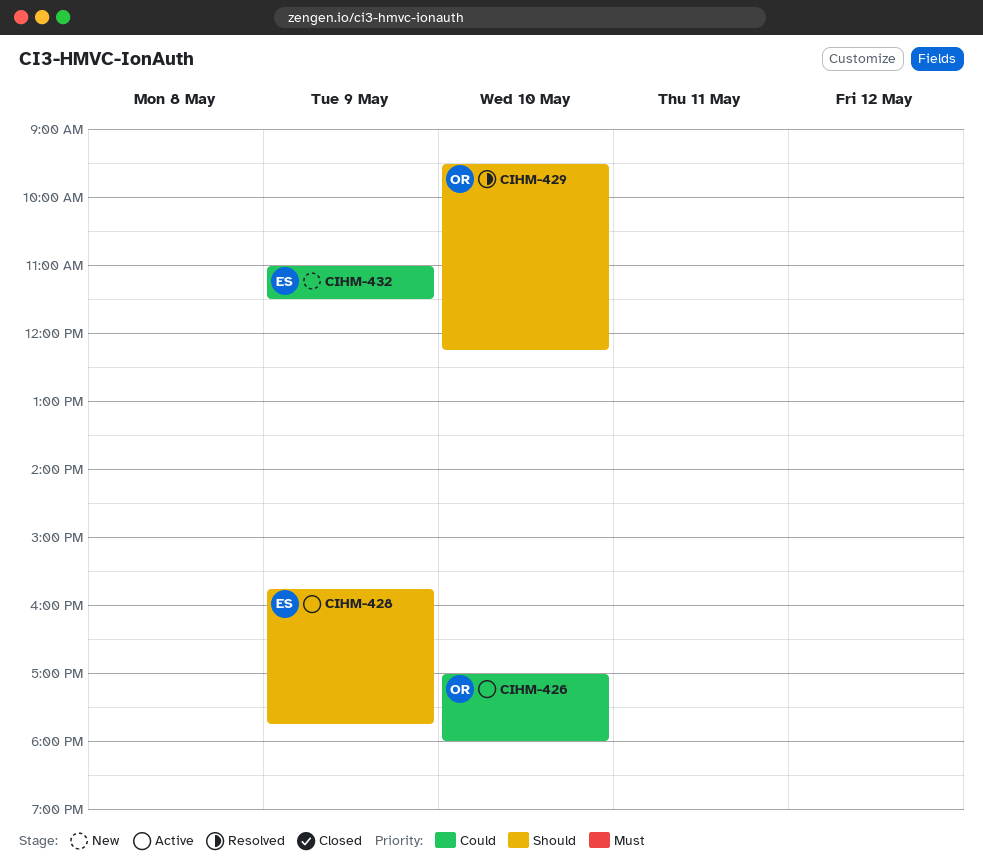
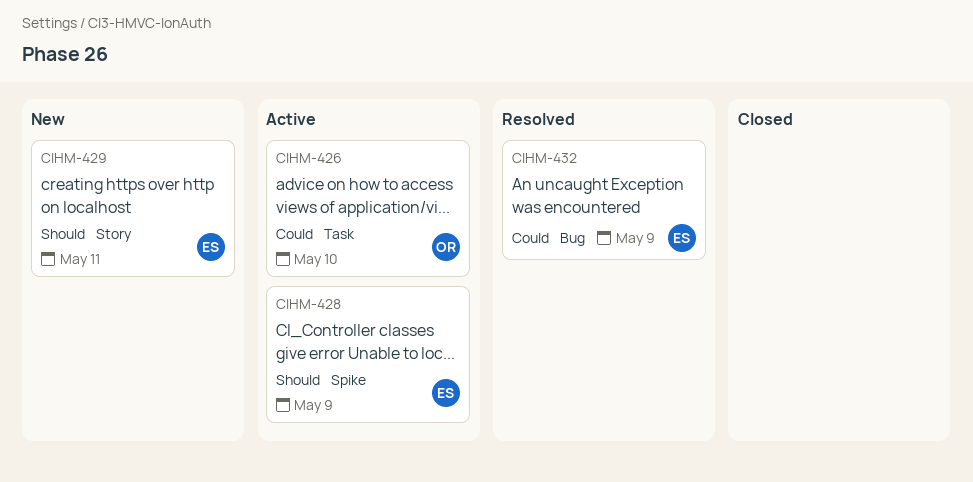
CIHM-429, status: Resolved -> New
CIHM-429, owner: OR -> ES
CIHM-429, day: May 10 -> May 11
CIHM-432, status: New -> Resolved

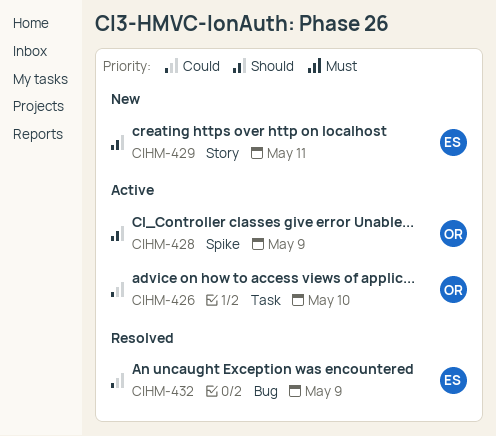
CIHM-428, owner: ES -> OR

